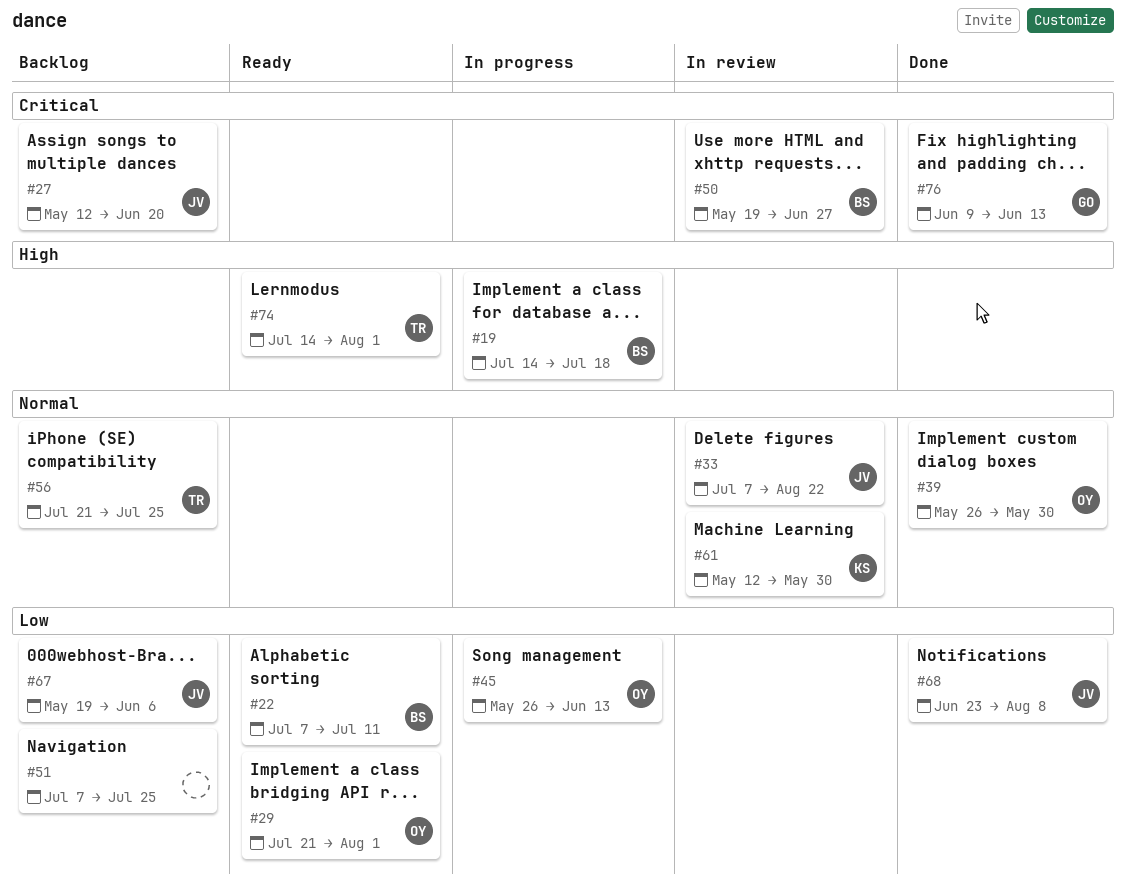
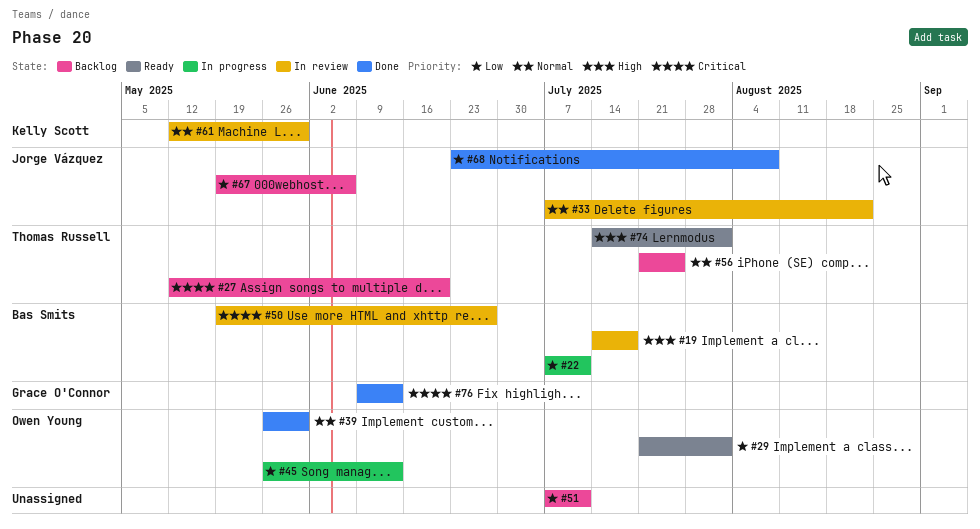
#19, status: In progress -> In review
#22, status: Ready -> In progress
#27, owner: Jorge Vázquez -> Thomas Russell
#51, due: Jul 25 -> Jul 11

